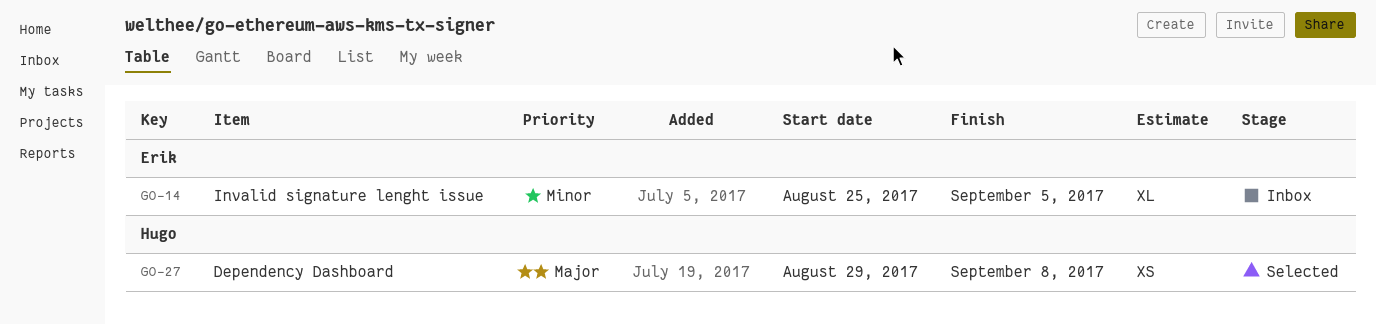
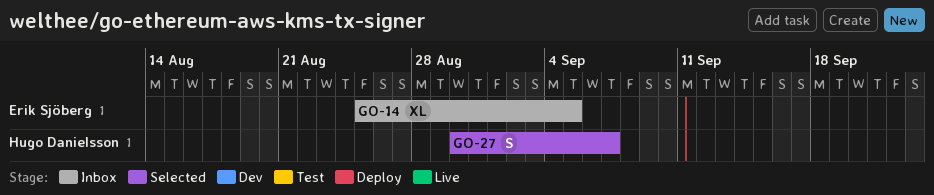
GO-27, estimate: XS -> S
GO-27, start: Aug 29 -> Aug 30
GO-27, due: Sep 8 -> Sep 7

